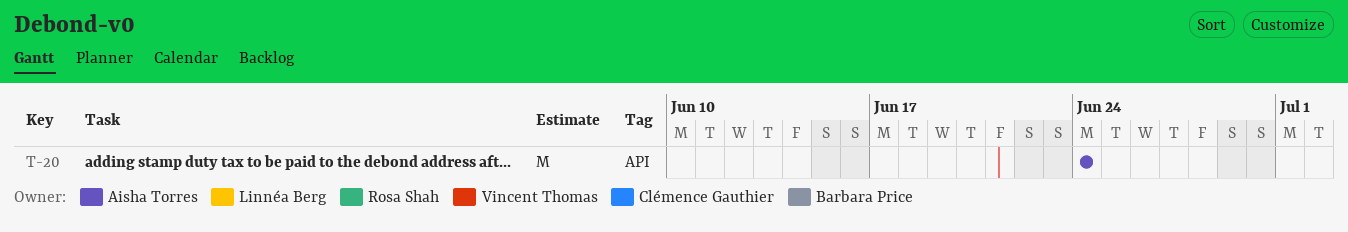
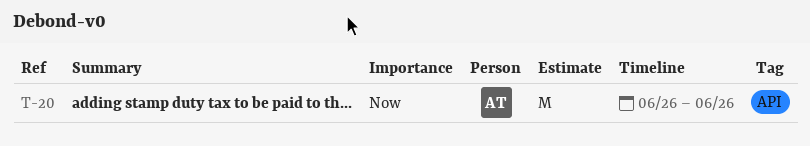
T-20, start: Jun 24 -> Jun 26
T-20, due: Jun 24 -> Jun 26

